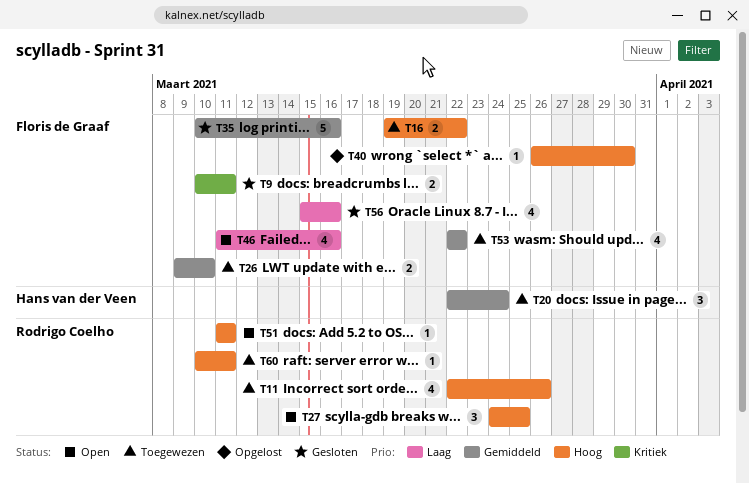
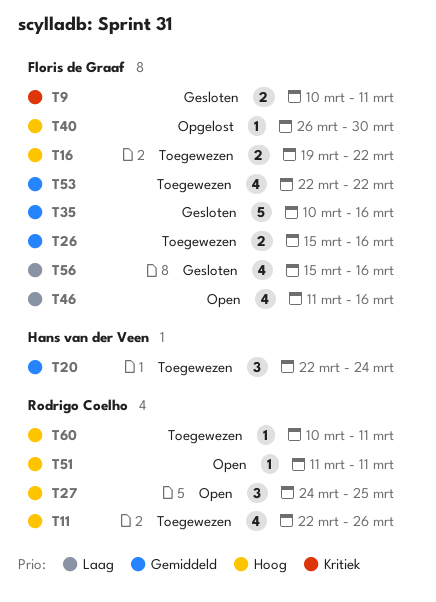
T26, start: Mar 9 -> Mar 15
T26, due: Mar 10 -> Mar 16

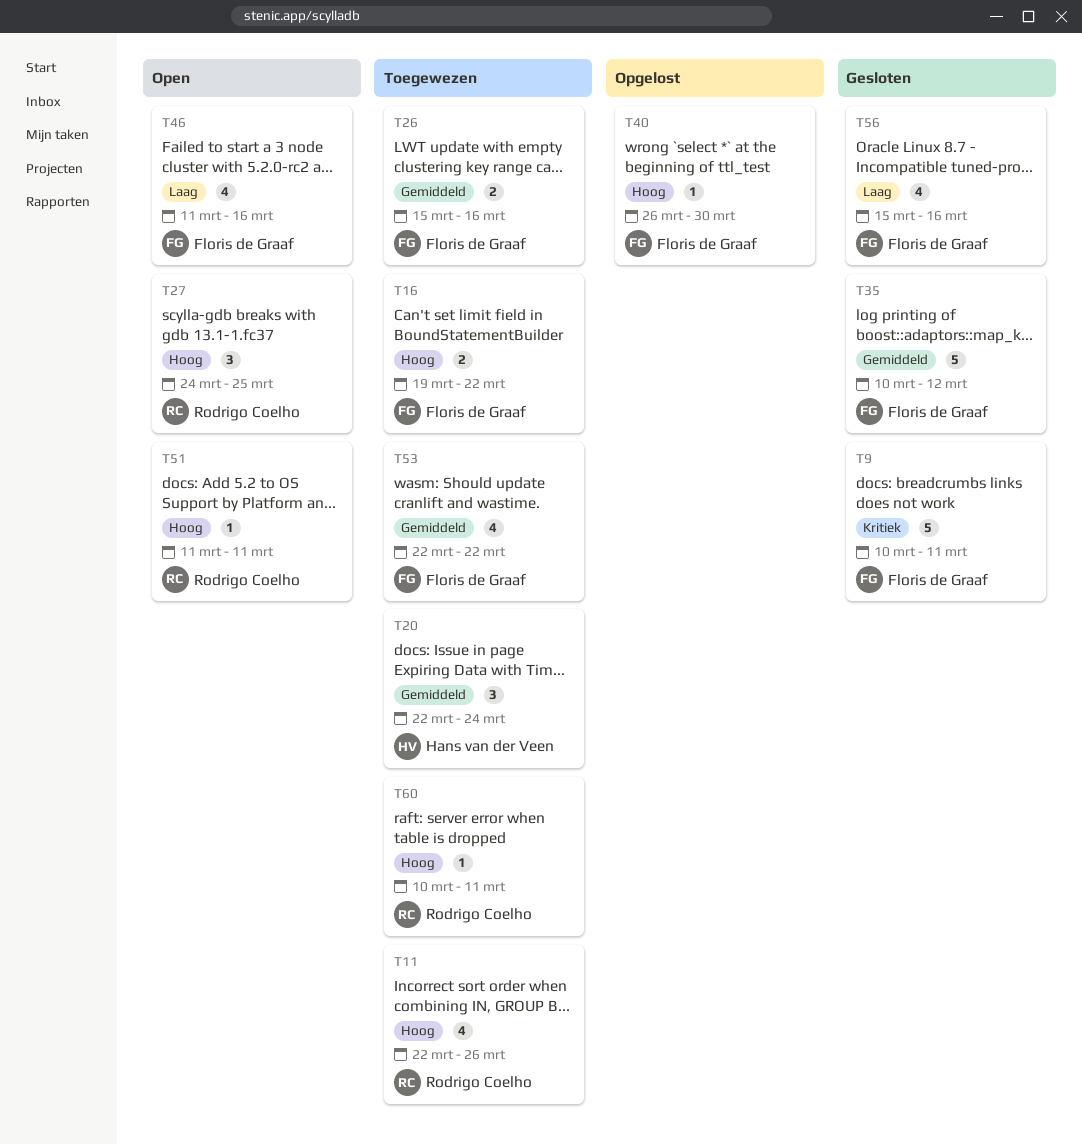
T9, estimate: 2 -> 5
T35, due: Mar 16 -> Mar 12

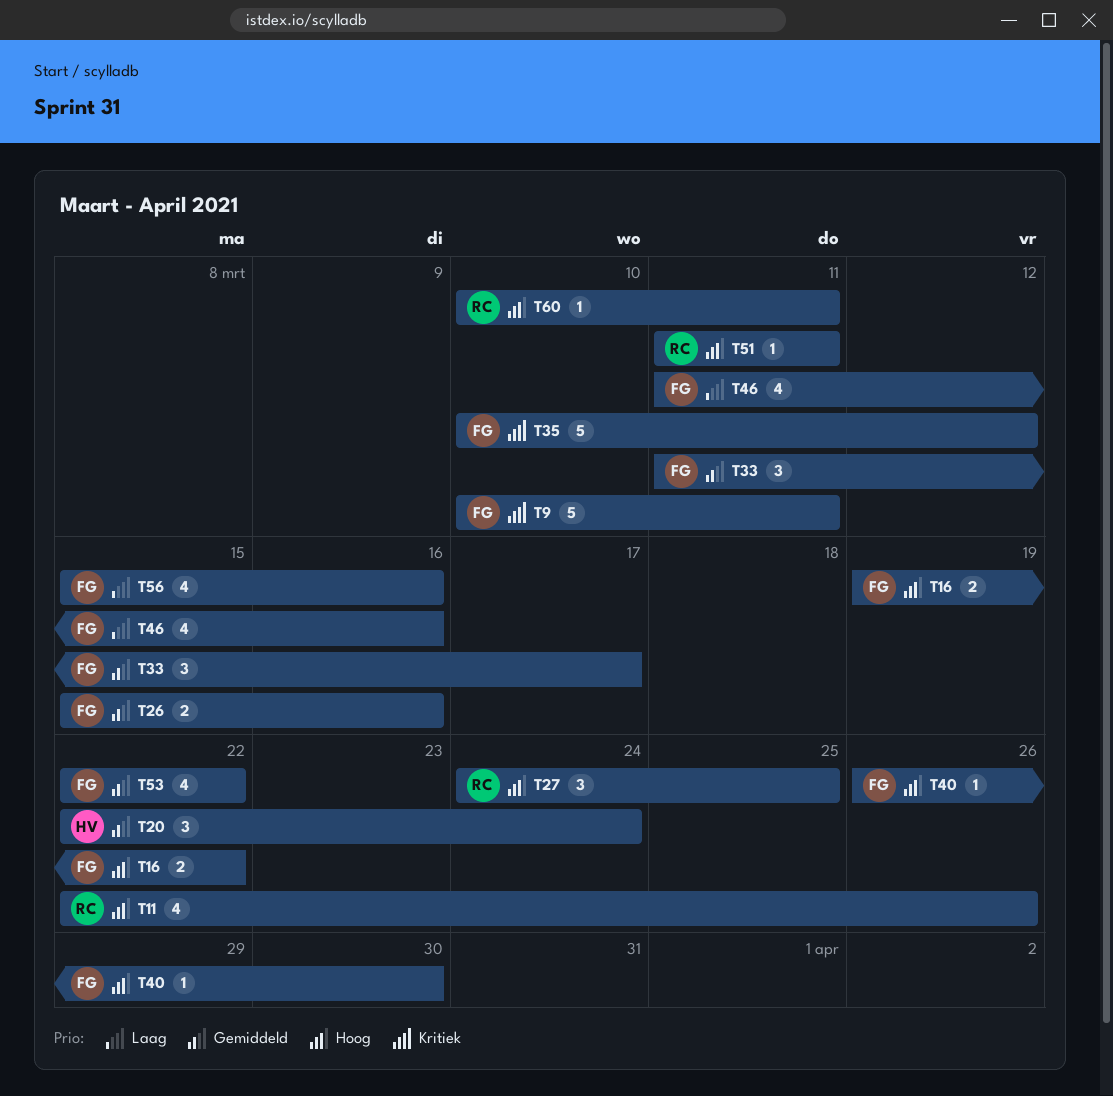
T33: none -> present
T35, priority: Gemiddeld -> Kritiek

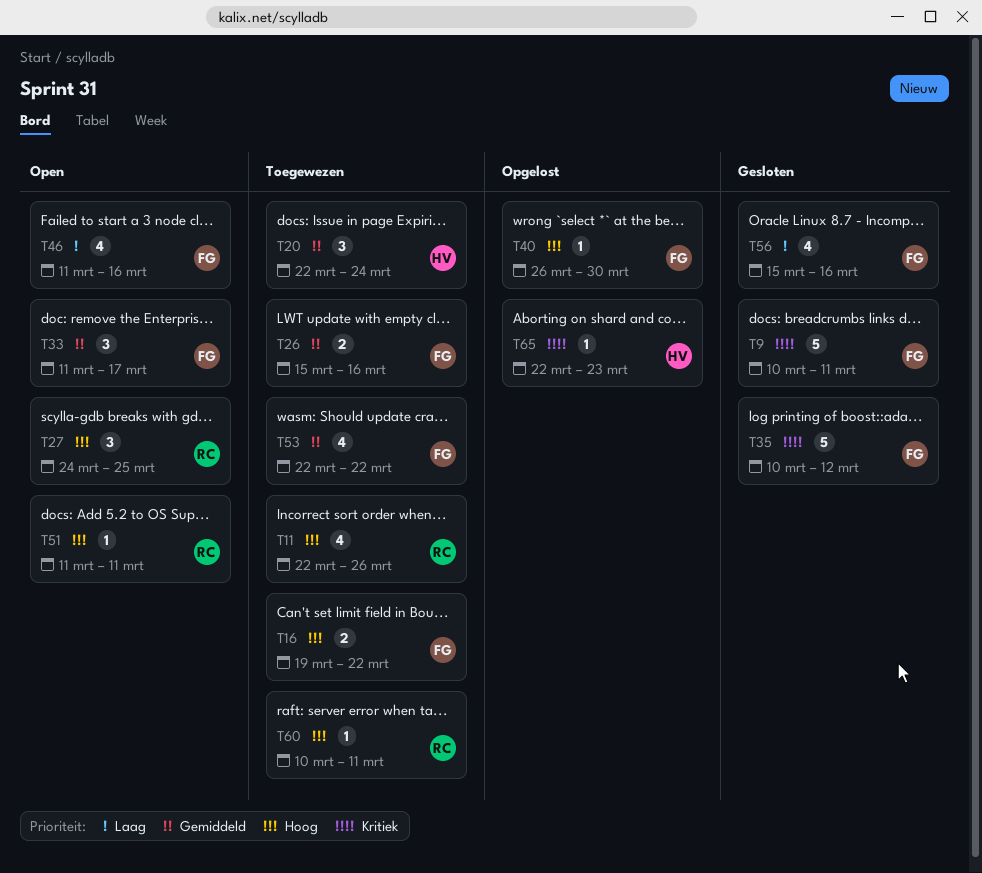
T65: none -> present

